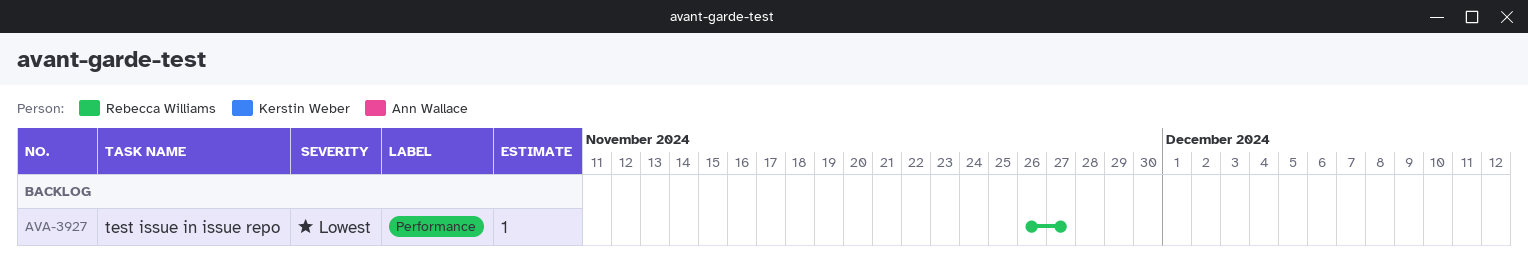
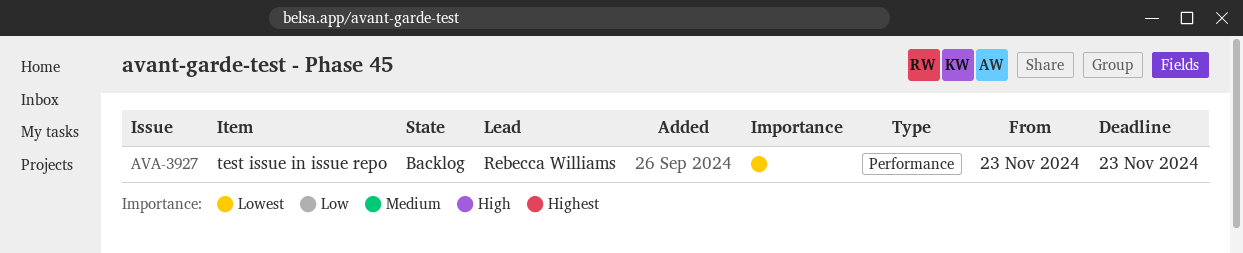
AVA-3927, start: Nov 26 -> Nov 23
AVA-3927, due: Nov 27 -> Nov 23

